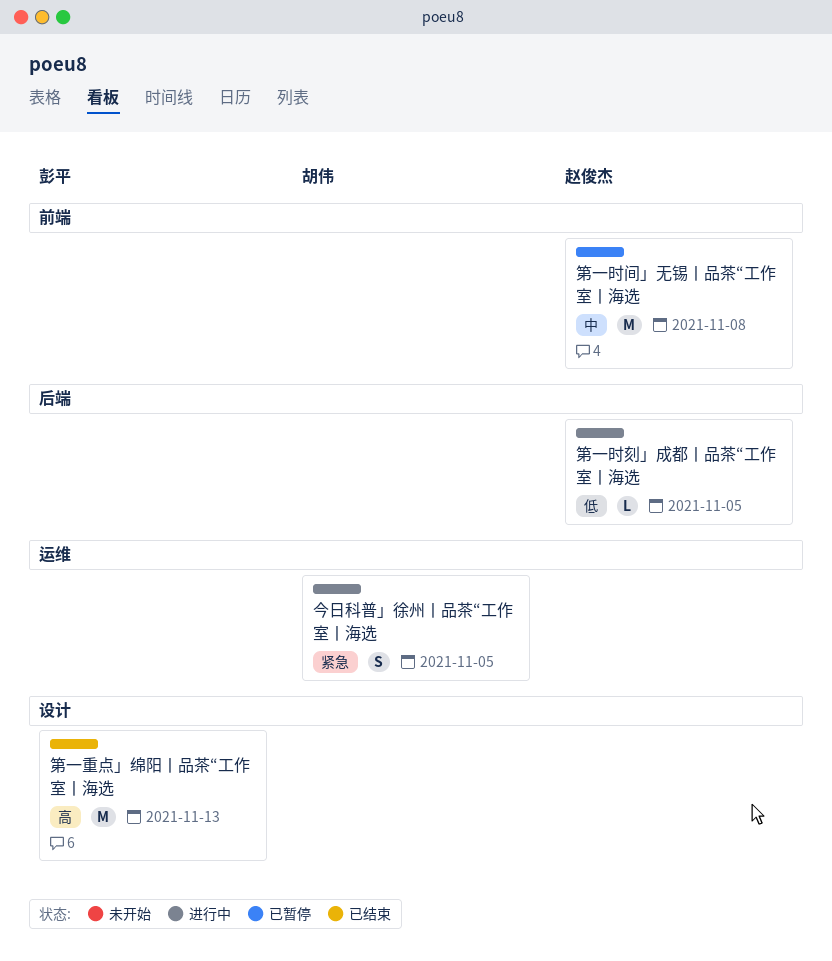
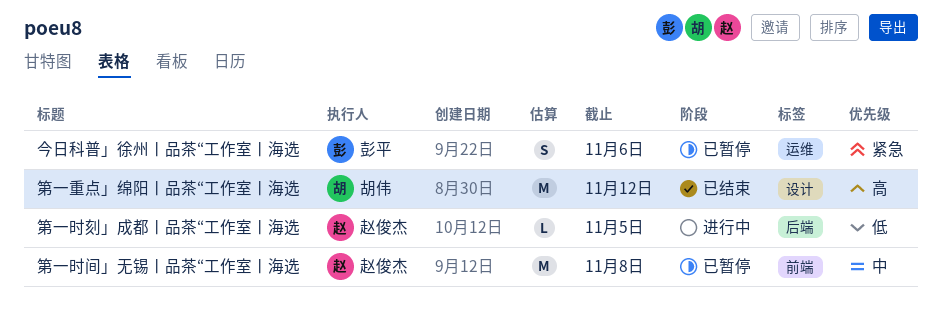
今日科普」徐州丨品茶“工作室丨海选, status: 进行中 -> 已暂停
今日科普」徐州丨品茶“工作室丨海选, owner: 胡伟 -> 彭平
今日科普」徐州丨品茶“工作室丨海选, due: Nov 5 -> Nov 6
第一重点」绵阳丨品茶“工作室丨海选, owner: 彭平 -> 胡伟
第一重点」绵阳丨品茶“工作室丨海选, due: Nov 13 -> Nov 12

